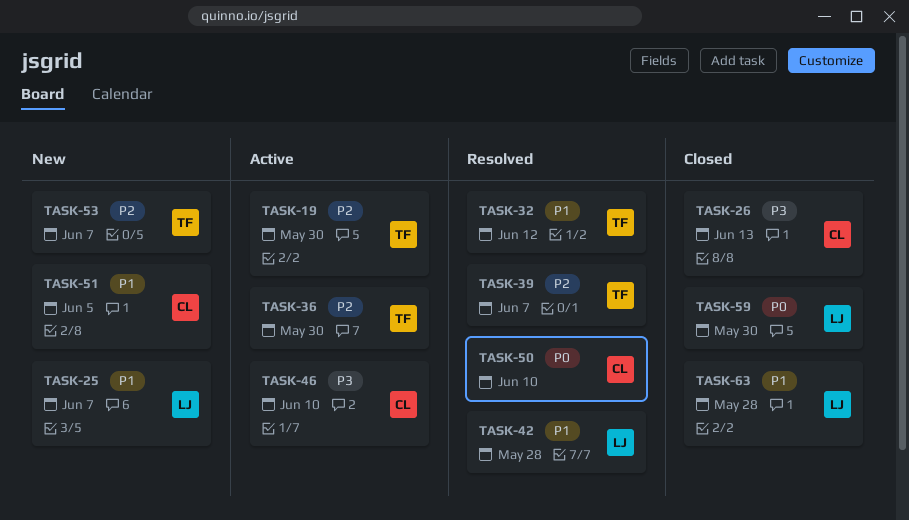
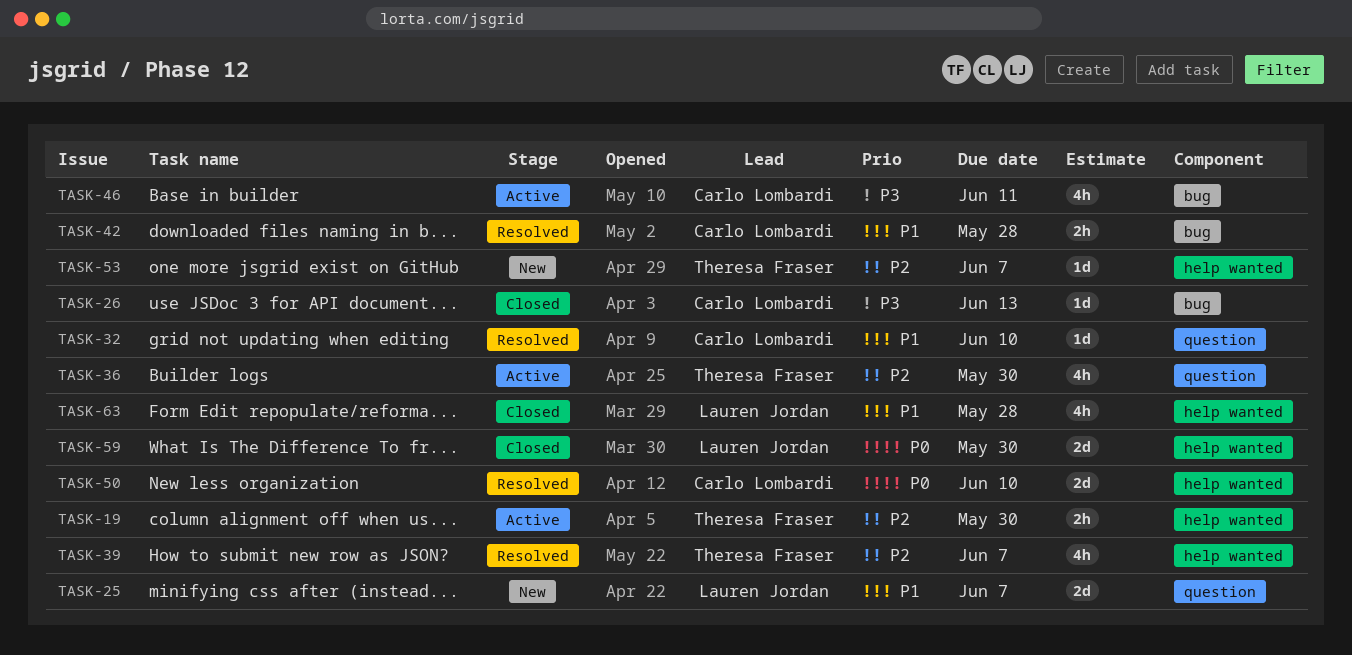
TASK-32, owner: Theresa Fraser -> Carlo Lombardi
TASK-32, due: Jun 12 -> Jun 10
TASK-42, owner: Lauren Jordan -> Carlo Lombardi
TASK-46, due: Jun 10 -> Jun 11
TASK-51: present -> none

